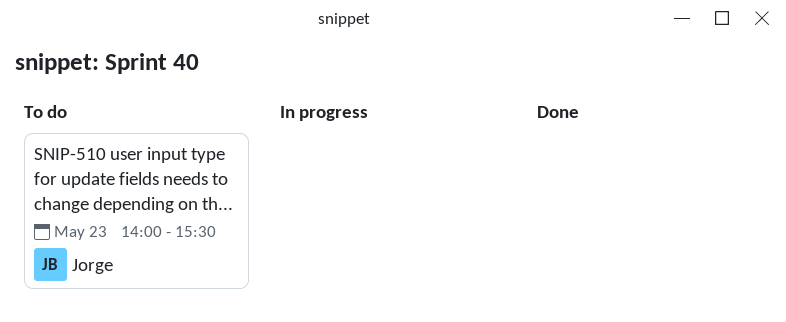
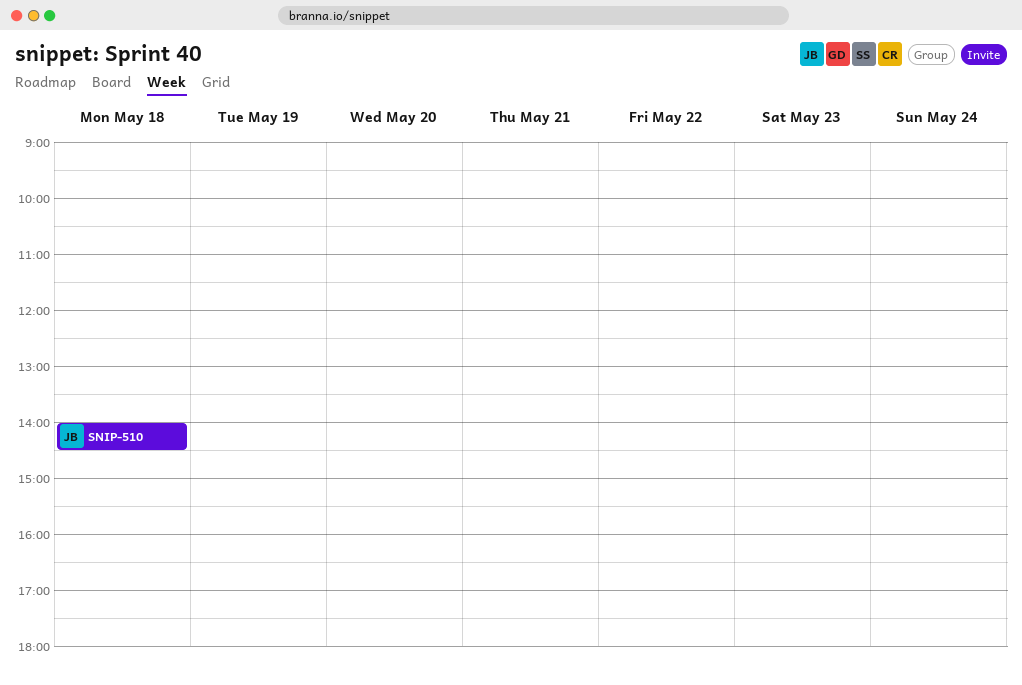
SNIP-510, day: May 23 -> May 18
SNIP-510, ends: 15:30 -> 14:30

